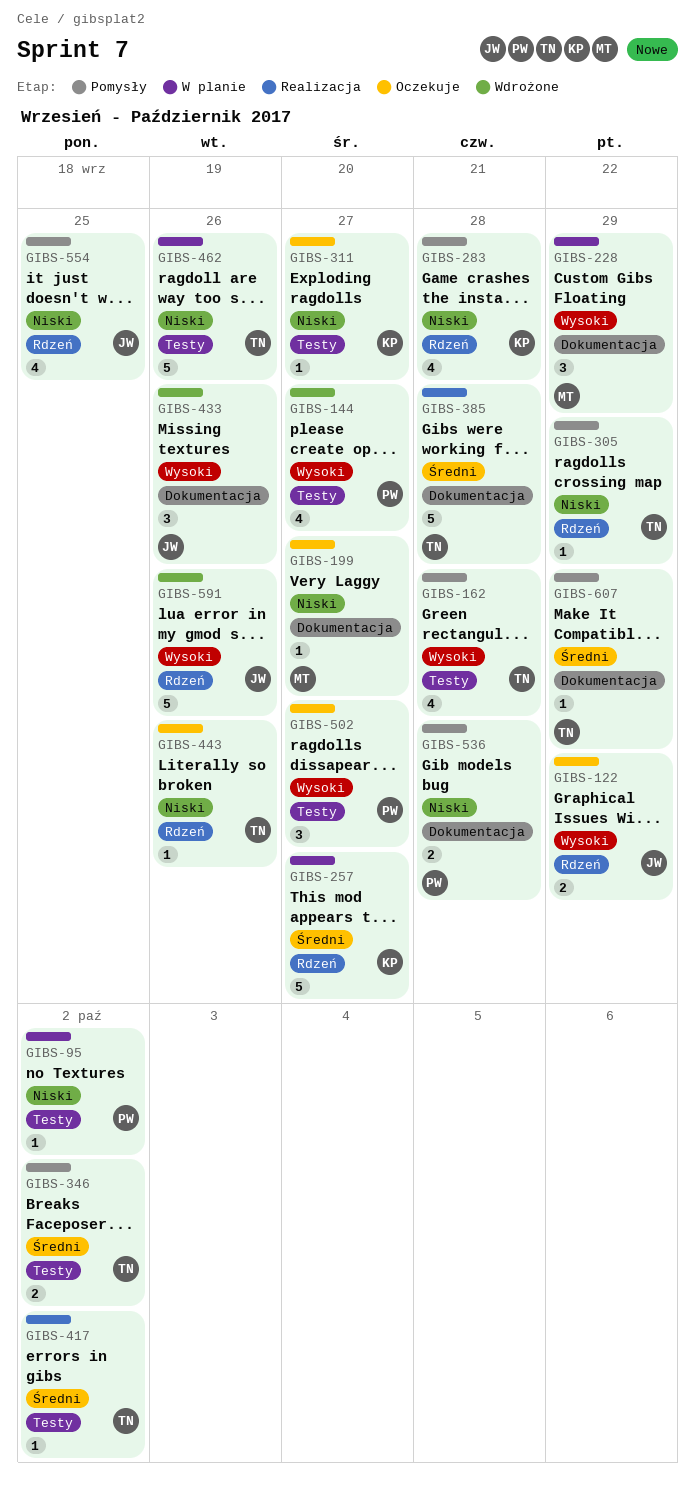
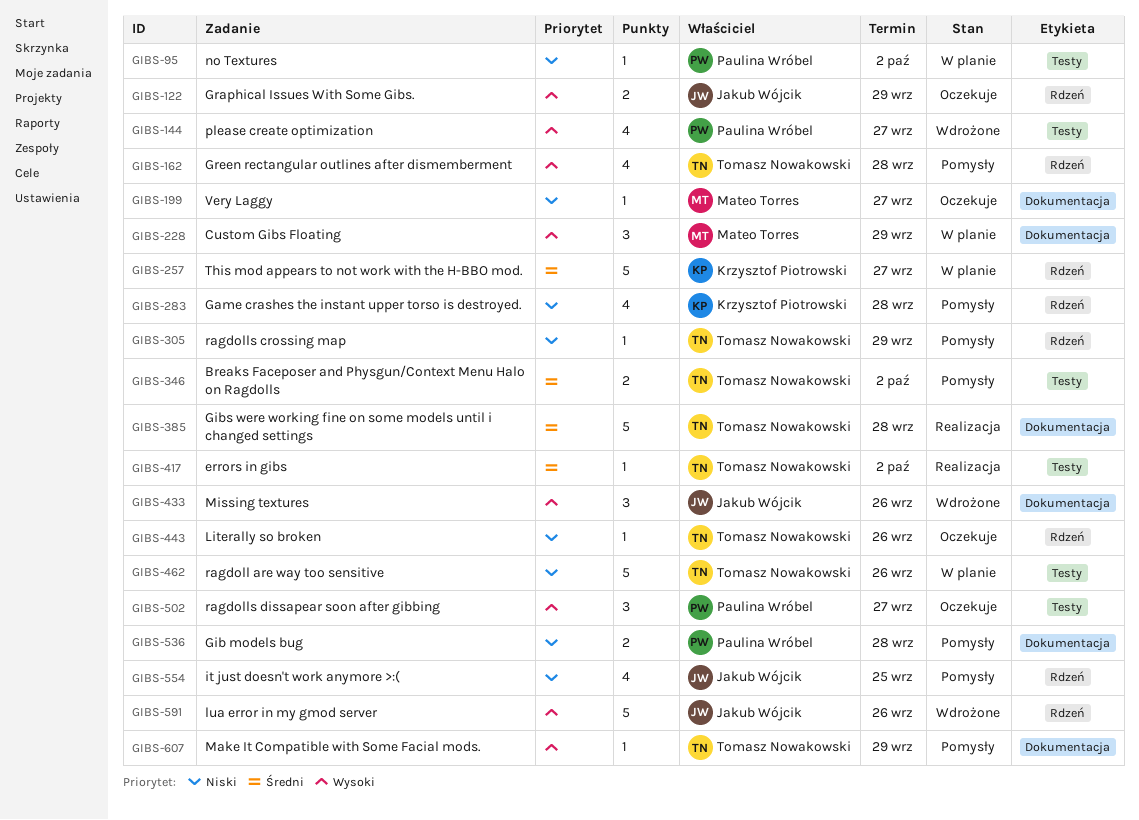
GIBS-162, label: Testy -> Rdzeń
GIBS-311: present -> none
GIBS-607, priority: Średni -> Wysoki

